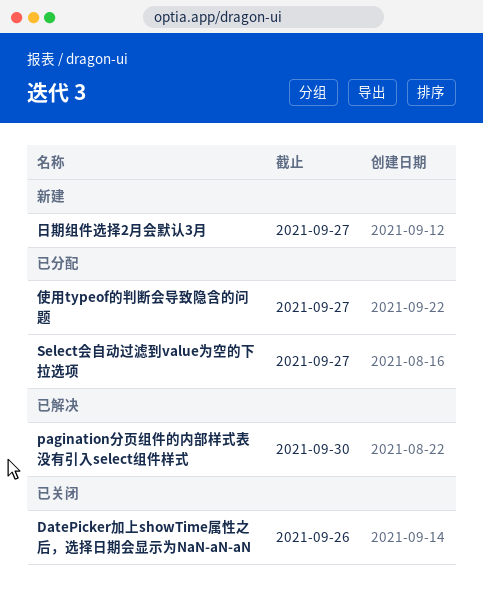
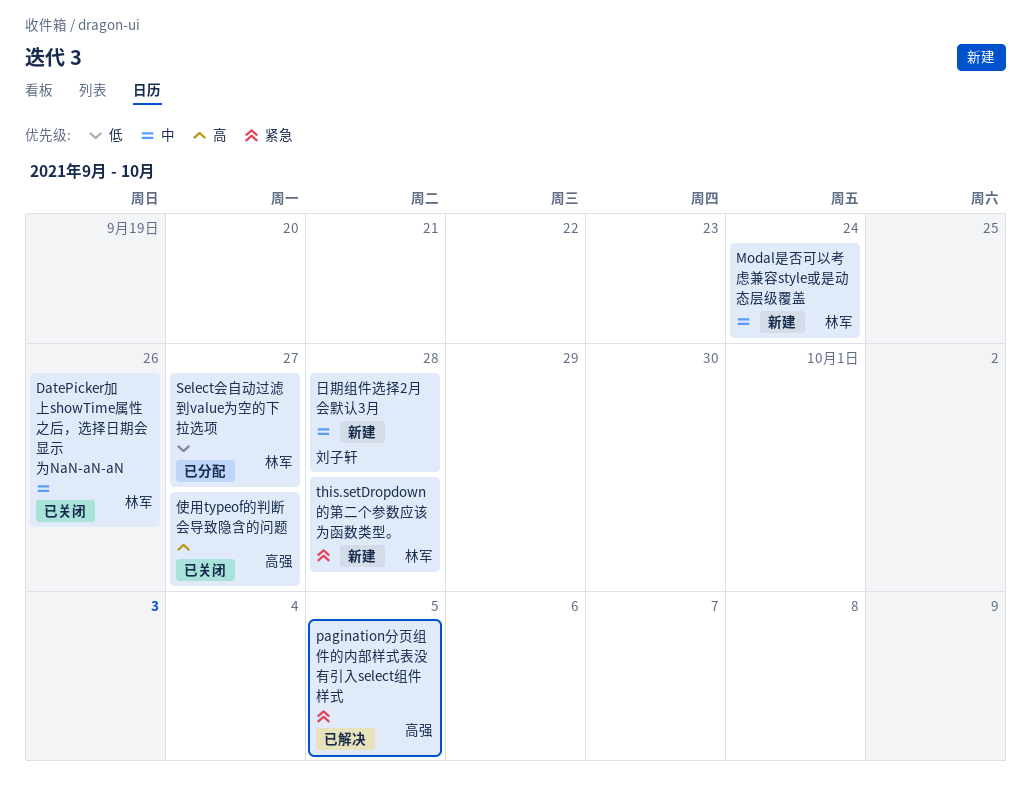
Modal是否可以考虑兼容style或是动态层级覆盖: none -> present
pagination分页组件的内部样式表没有引入select组件样式, due: Sep 30 -> Oct 5
this.setDropdown 的第二个参数应该为函数类型。: none -> present
使用typeof的判断会导致隐含的问题, status: 已分配 -> 已关闭
日期组件选择2月会默认3月, due: Sep 27 -> Sep 28

